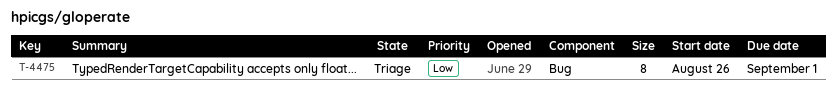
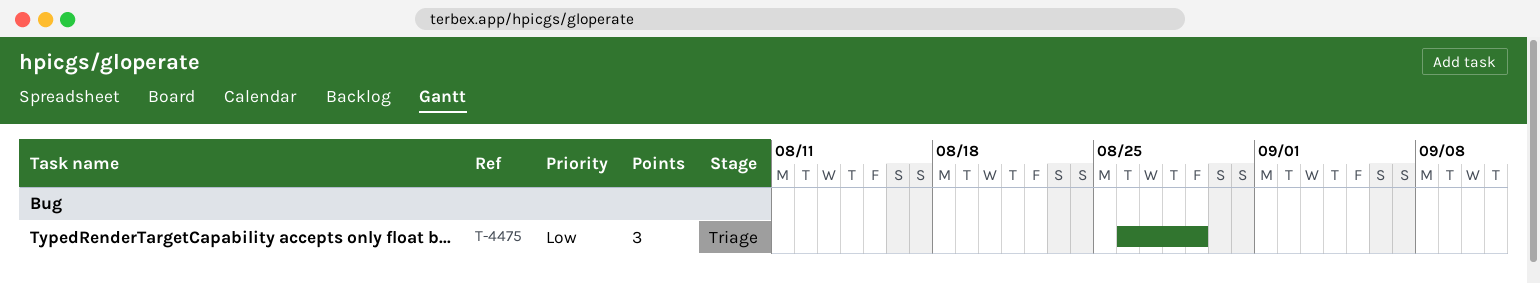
T-4475, estimate: 8 -> 3
T-4475, due: Sep 1 -> Aug 29

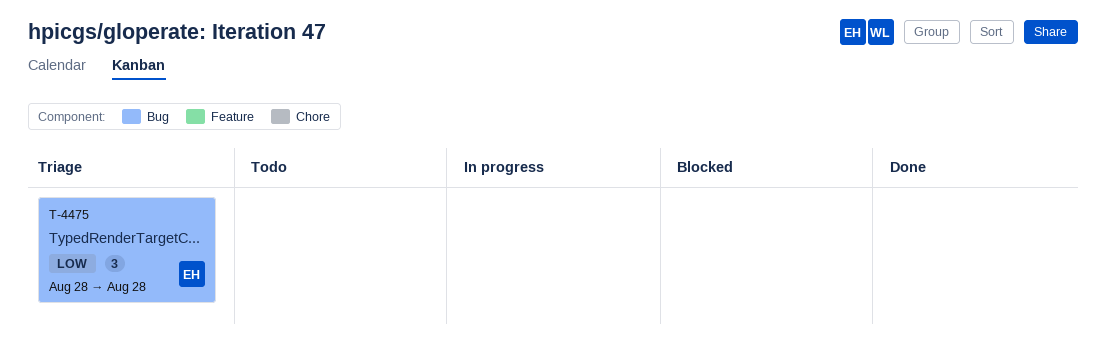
T-4475, start: Aug 26 -> Aug 28
T-4475, due: Aug 29 -> Aug 28

